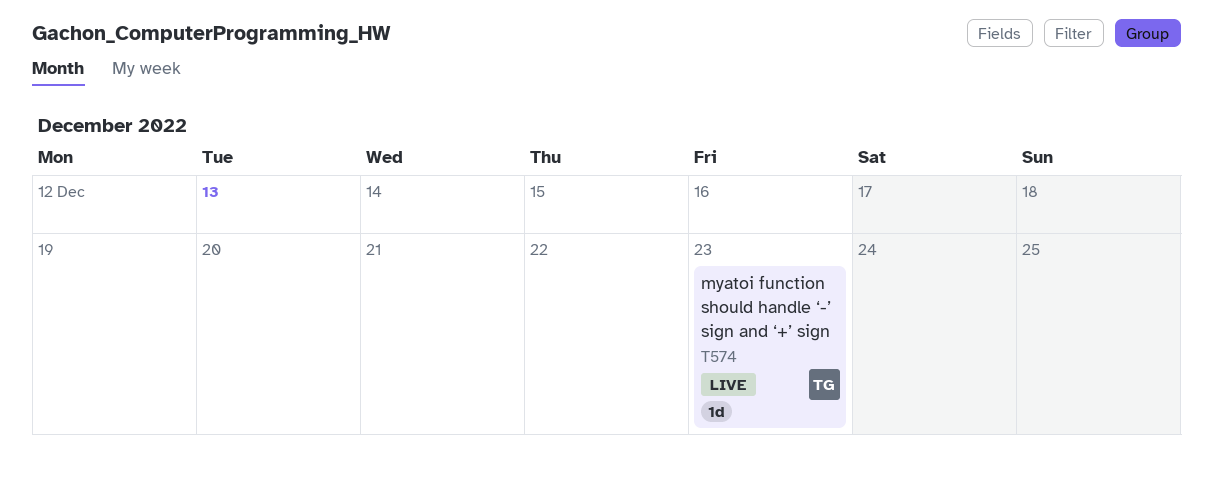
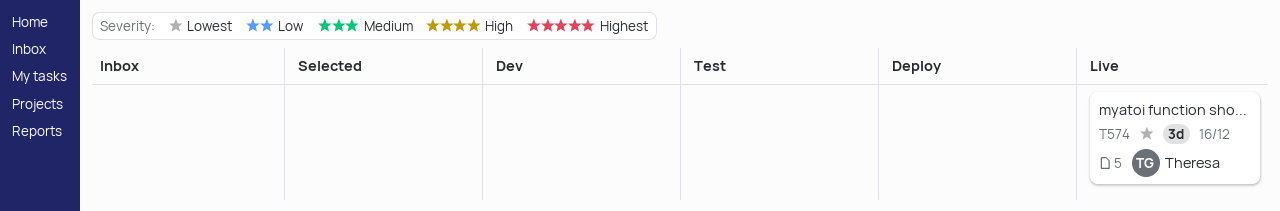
T574, estimate: 1d -> 3d
T574, due: Dec 23 -> Dec 16

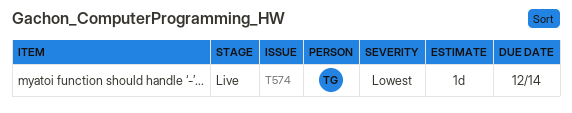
T574, estimate: 3d -> 1d
T574, due: Dec 16 -> Dec 14

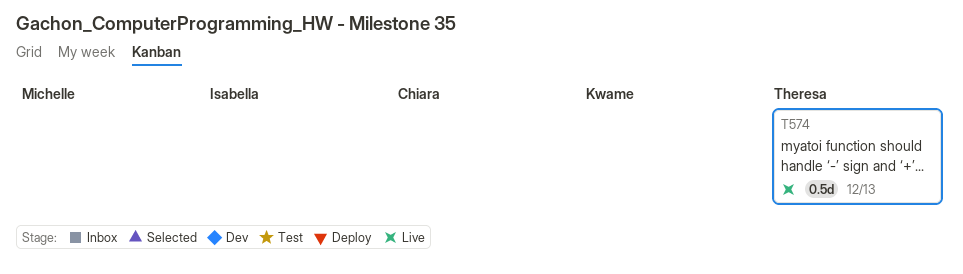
T574, estimate: 1d -> 0.5d
T574, due: Dec 14 -> Dec 13

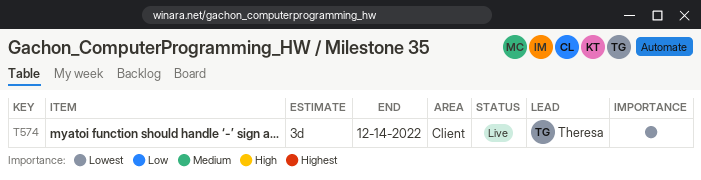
T574, estimate: 0.5d -> 3d
T574, due: Dec 13 -> Dec 14

